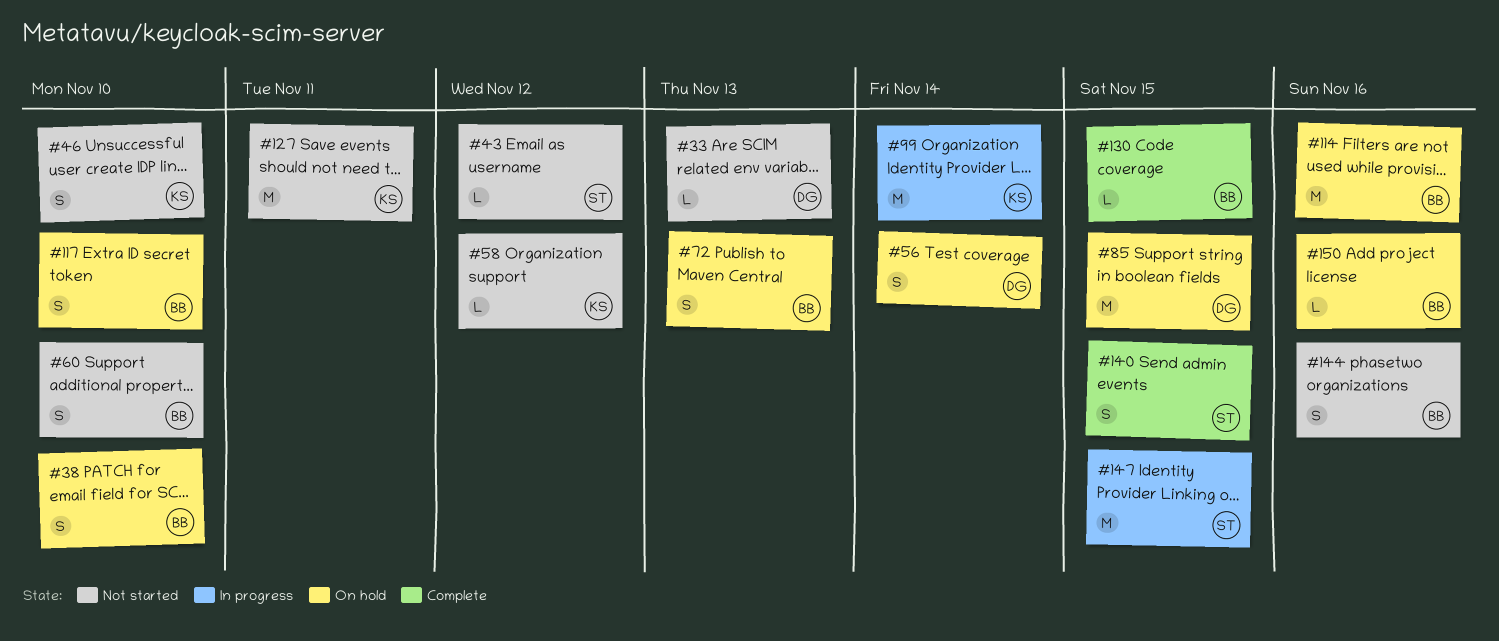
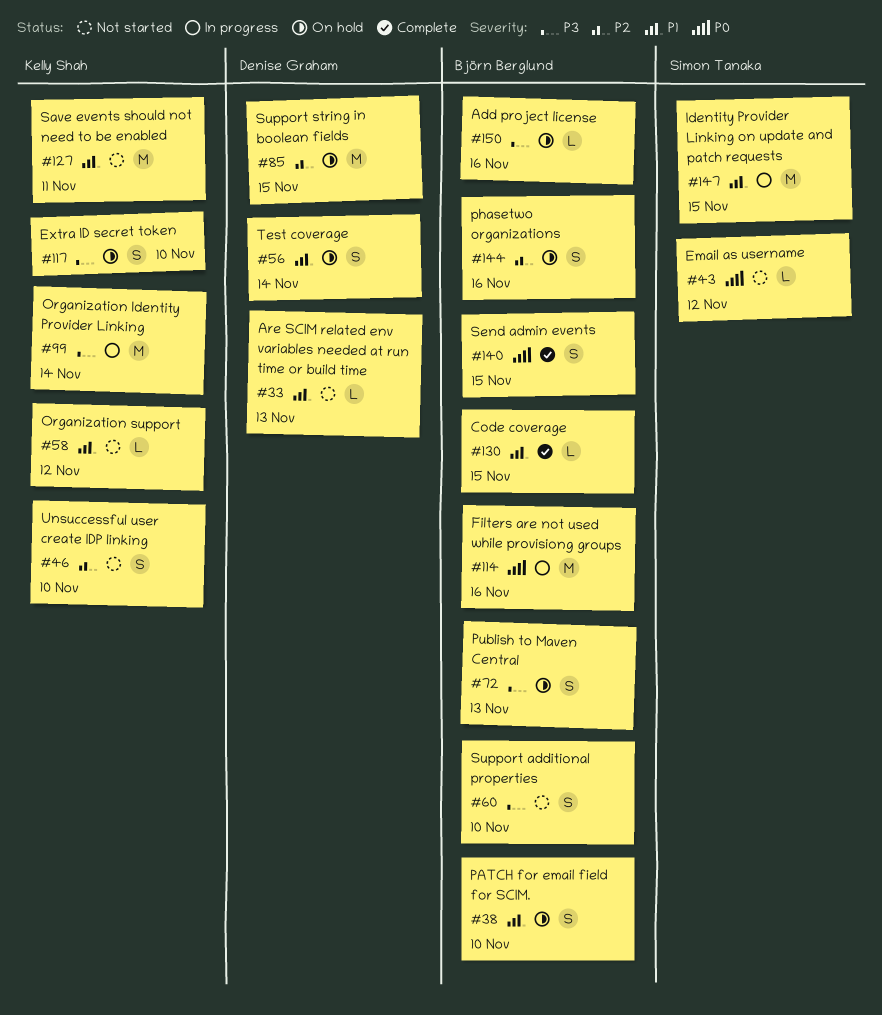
#114, status: On hold -> In progress
#117, owner: Björn Berglund -> Kelly Shah
#140, owner: Simon Tanaka -> Björn Berglund
#144, status: Not started -> On hold

